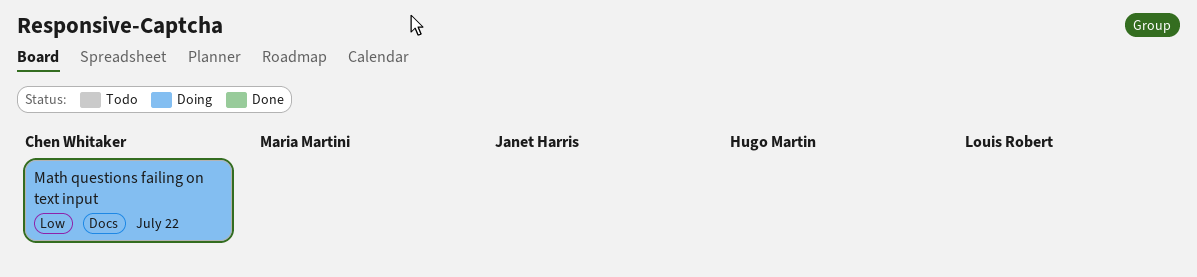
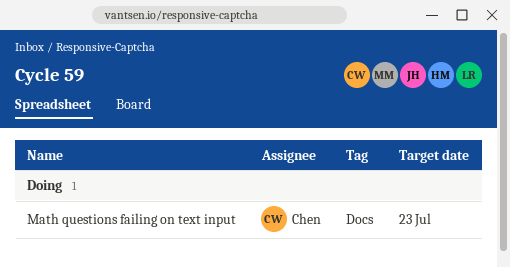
Math questions failing on text input, due: Jul 22 -> Jul 23

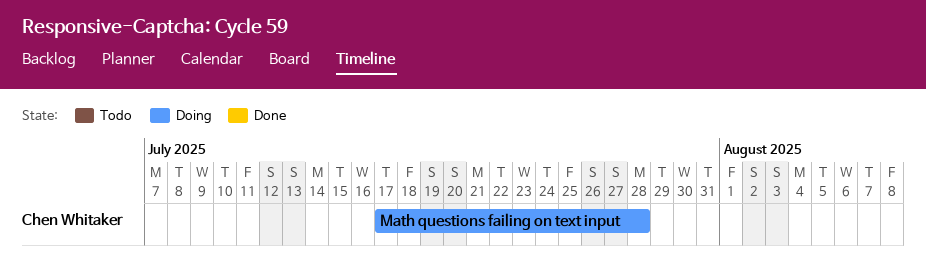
Math questions failing on text input, due: Jul 23 -> Jul 28

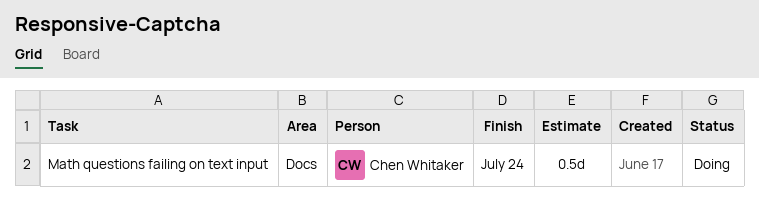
Math questions failing on text input, due: Jul 28 -> Jul 24

